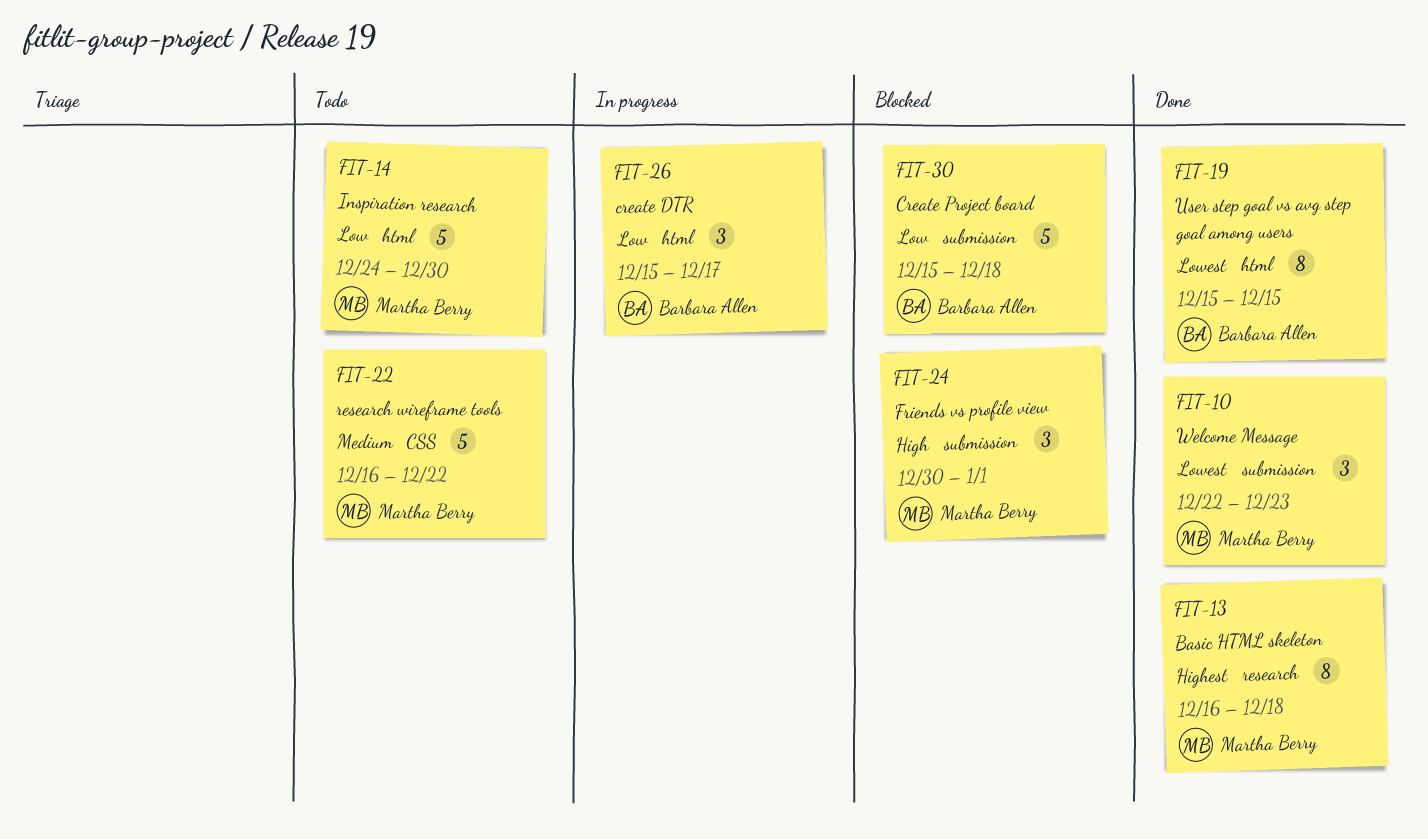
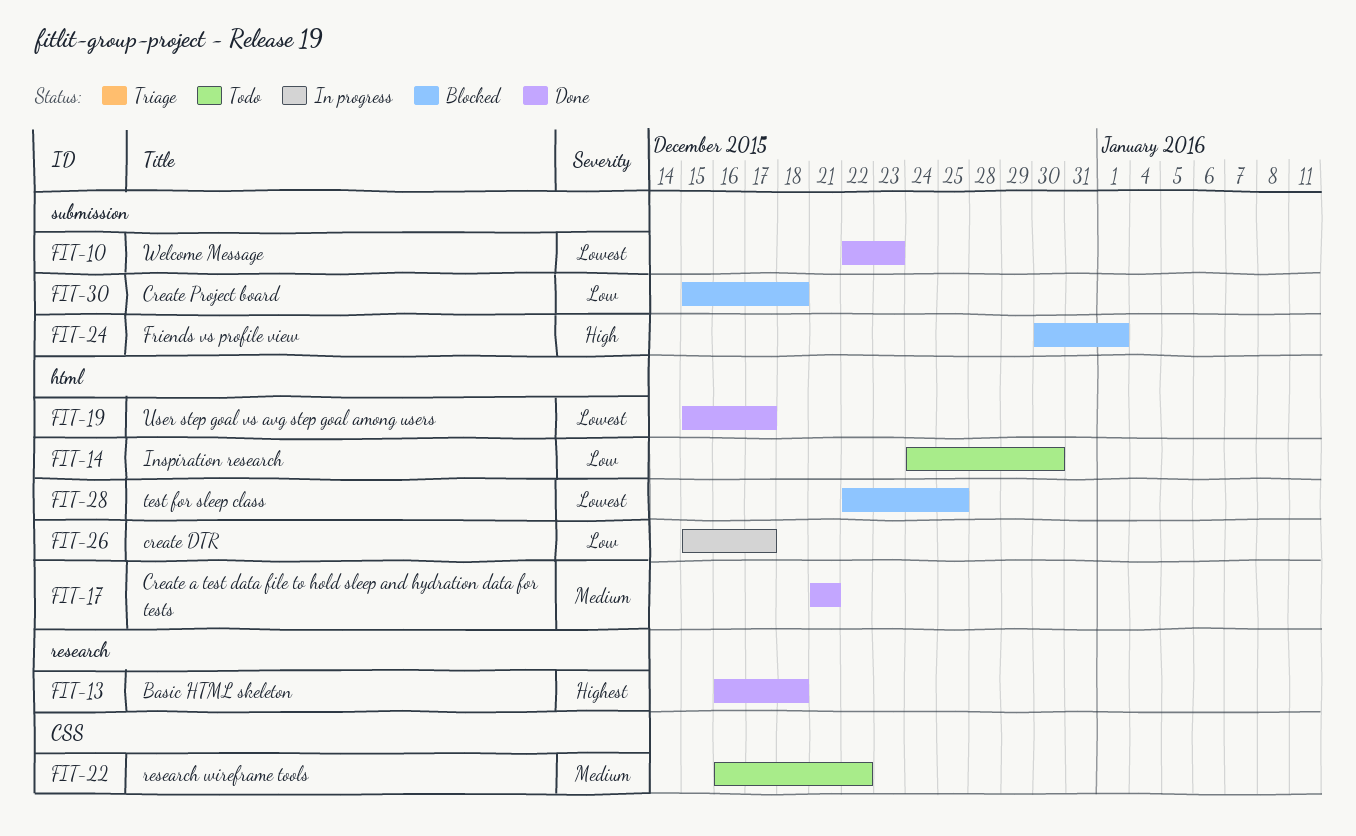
FIT-17: none -> present
FIT-19, due: Dec 15 -> Dec 17
FIT-28: none -> present

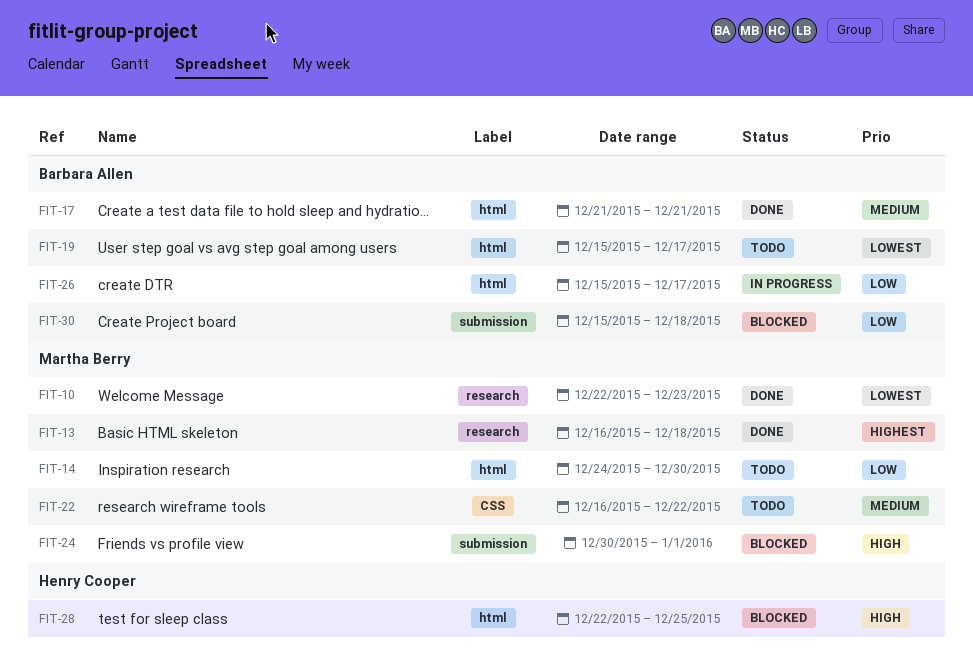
FIT-10, label: submission -> research
FIT-19, status: Done -> Todo
FIT-28, priority: Lowest -> High

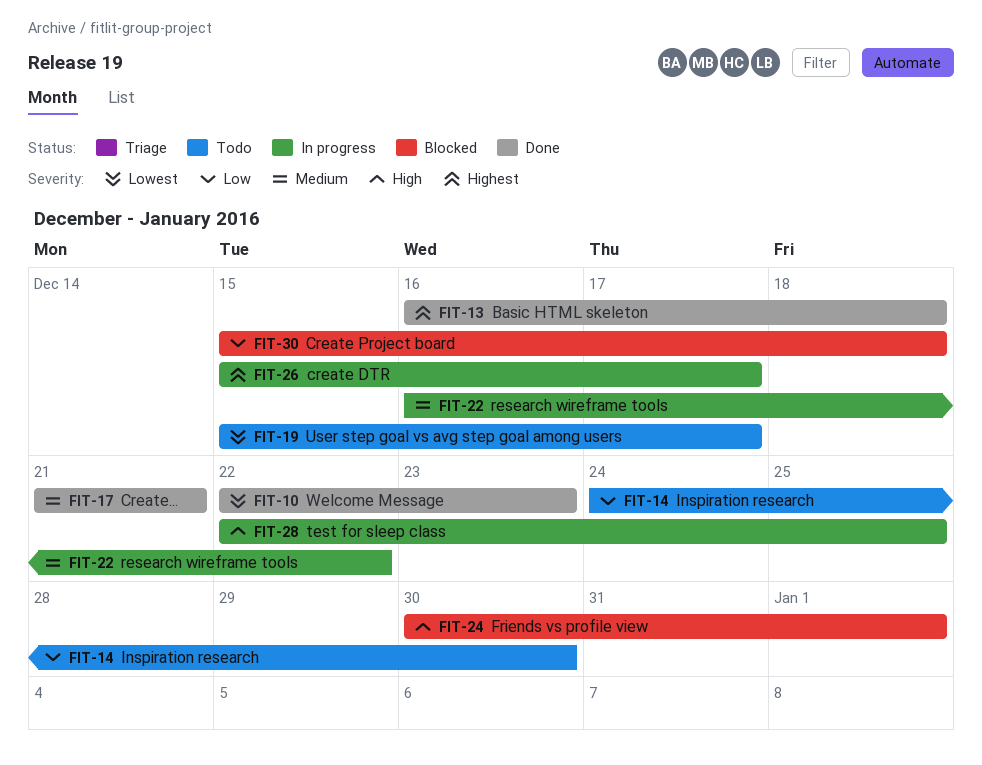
FIT-22, status: Todo -> In progress
FIT-26, priority: Low -> Highest
FIT-28, status: Blocked -> In progress

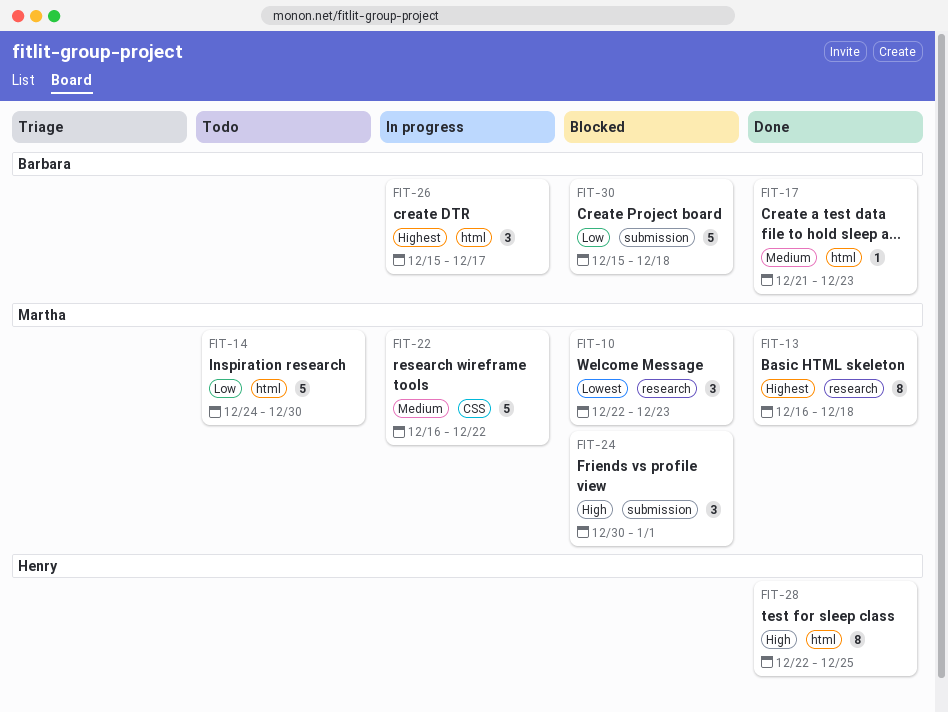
FIT-10, status: Done -> Blocked
FIT-17, due: Dec 21 -> Dec 23
FIT-19: present -> none
FIT-28, status: In progress -> Done

